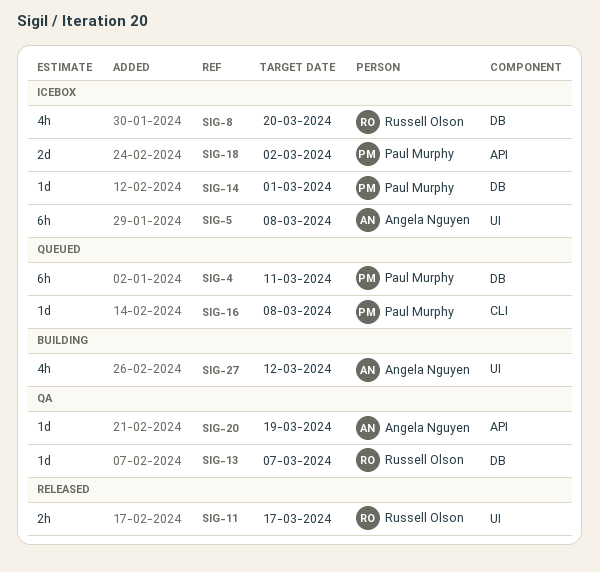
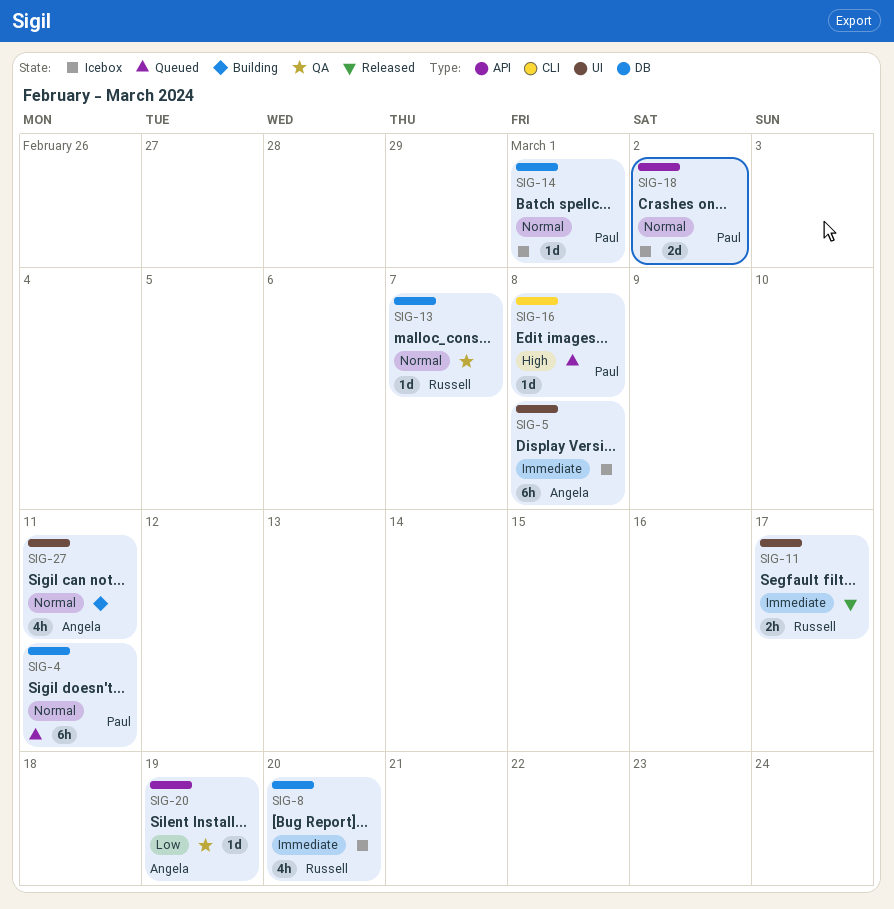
SIG-27, due: Mar 12 -> Mar 11

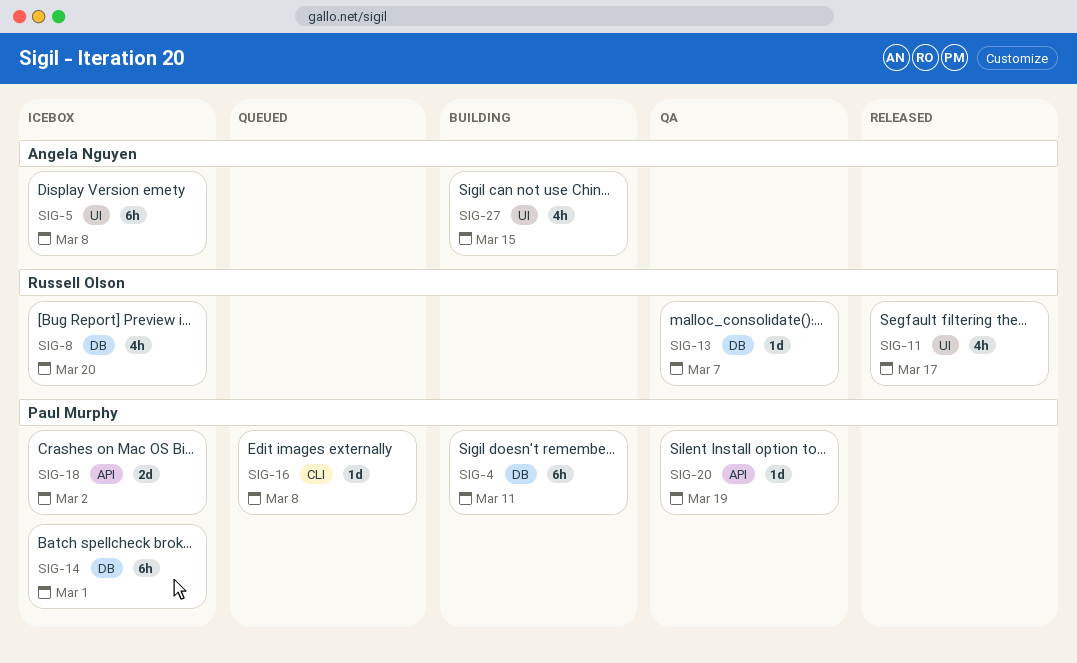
SIG-4, status: Queued -> Building
SIG-11, estimate: 2h -> 4h
SIG-14, estimate: 1d -> 6h
SIG-20, owner: Angela Nguyen -> Paul Murphy
SIG-27, due: Mar 11 -> Mar 15

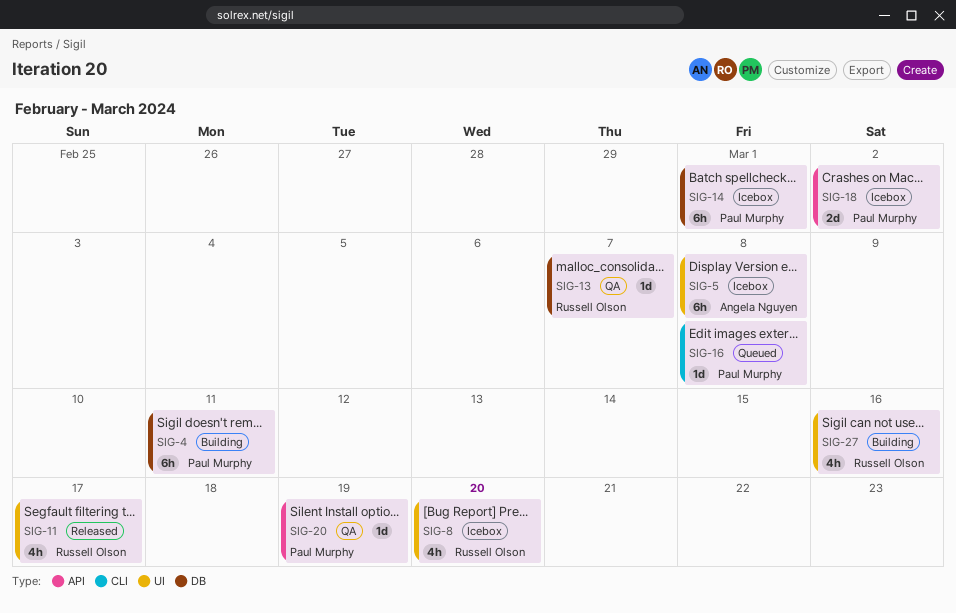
SIG-8, label: DB -> UI
SIG-27, owner: Angela Nguyen -> Russell Olson
SIG-27, due: Mar 15 -> Mar 16

